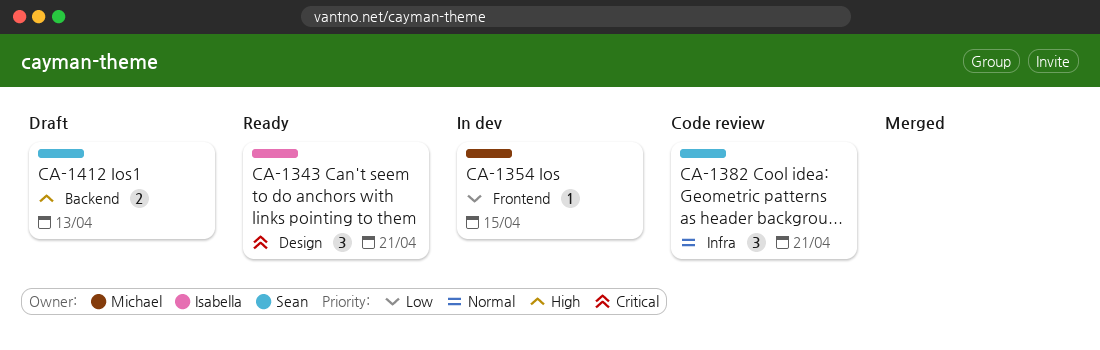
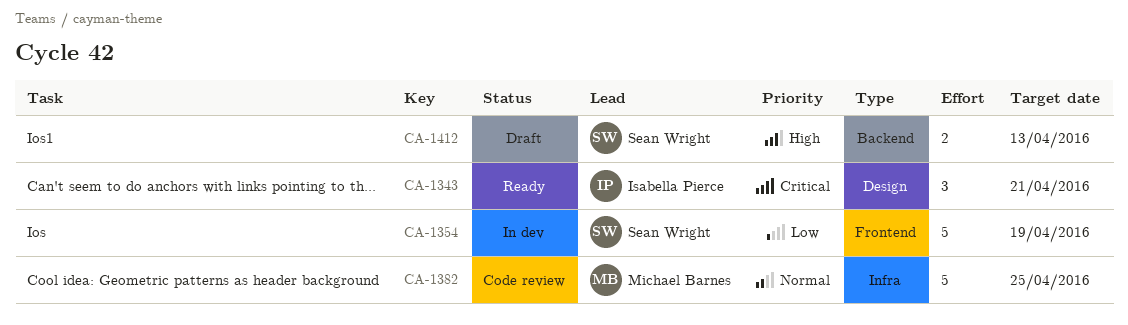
CA-1354, owner: Michael Barnes -> Sean Wright
CA-1354, estimate: 1 -> 5
CA-1354, due: Apr 15 -> Apr 19
CA-1382, owner: Sean Wright -> Michael Barnes
CA-1382, estimate: 3 -> 5
CA-1382, due: Apr 21 -> Apr 25

